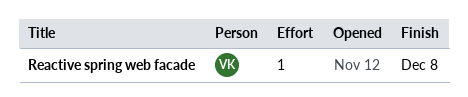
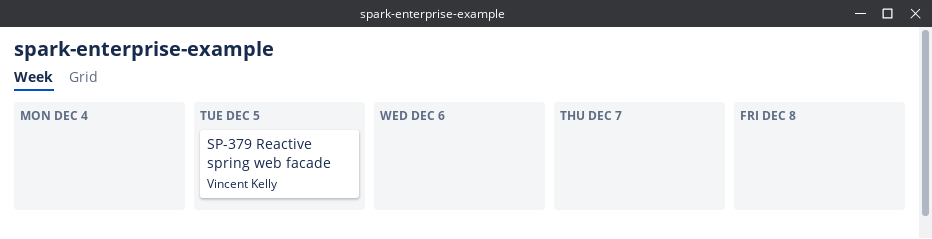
Reactive spring web facade, due: Dec 8 -> Dec 5

